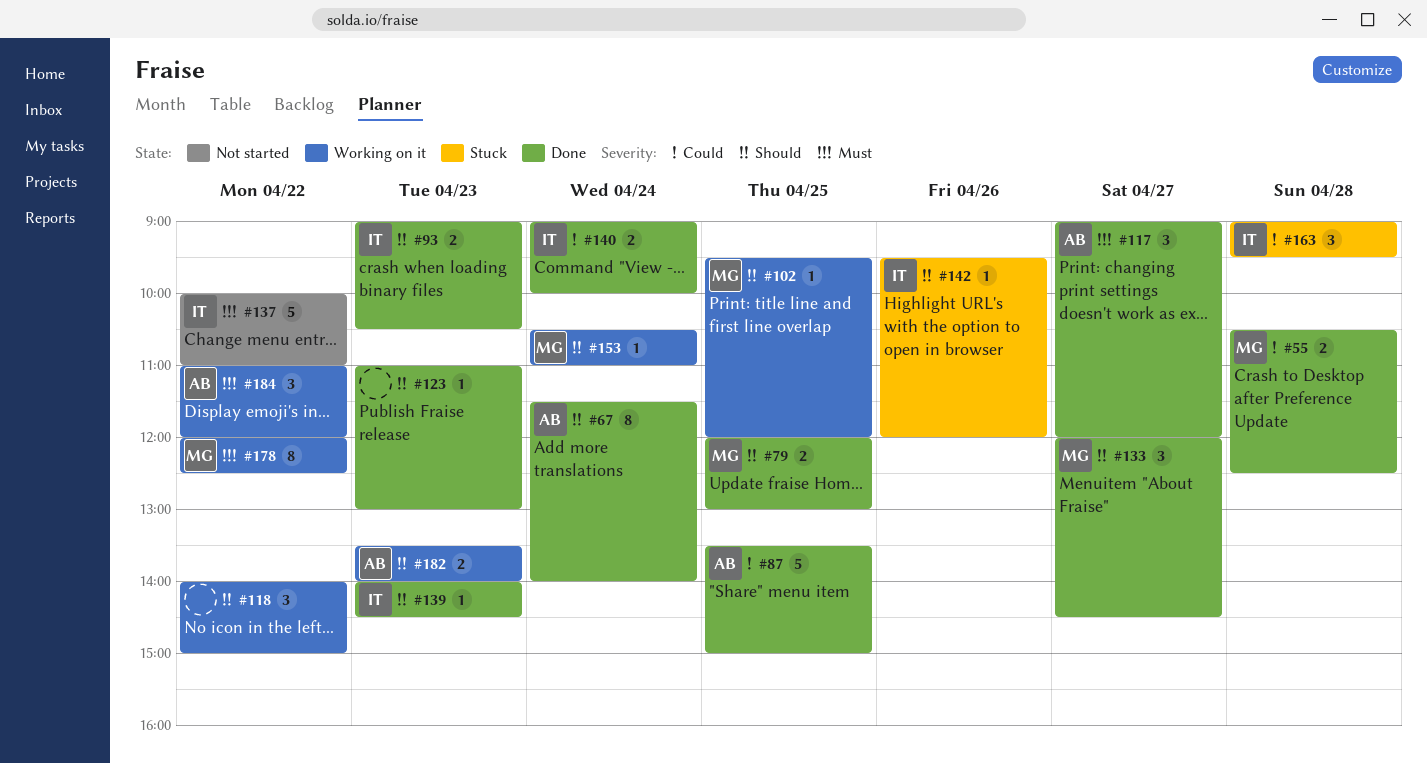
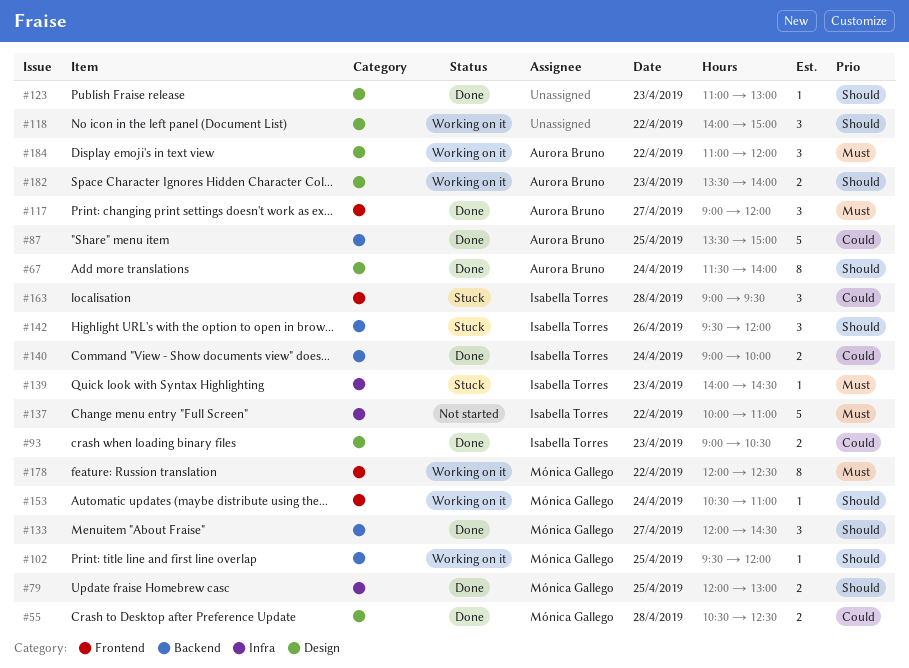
#93, priority: Should -> Could
#139, status: Done -> Stuck
#139, priority: Should -> Must
#142, estimate: 1 -> 3

